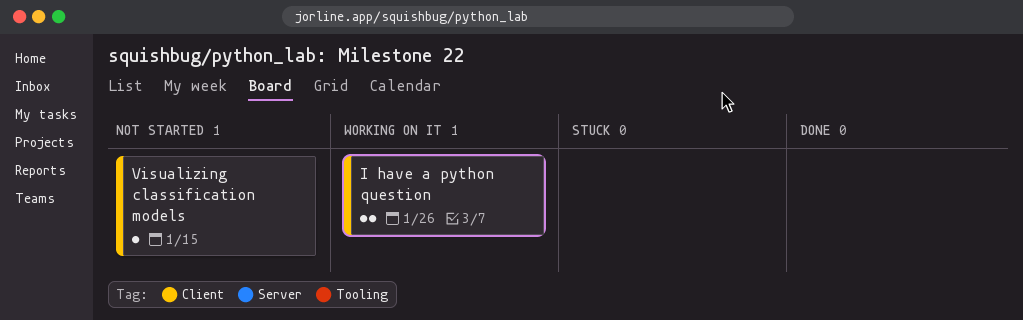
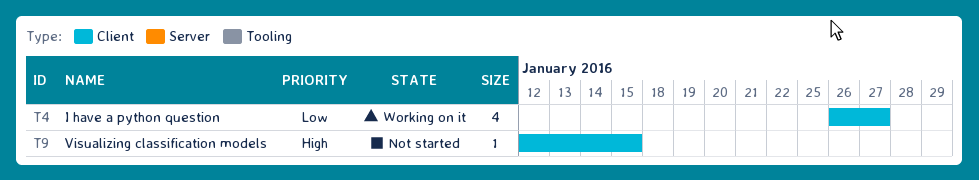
I have a python question, estimate: 2 -> 4
I have a python question, due: Jan 26 -> Jan 27

